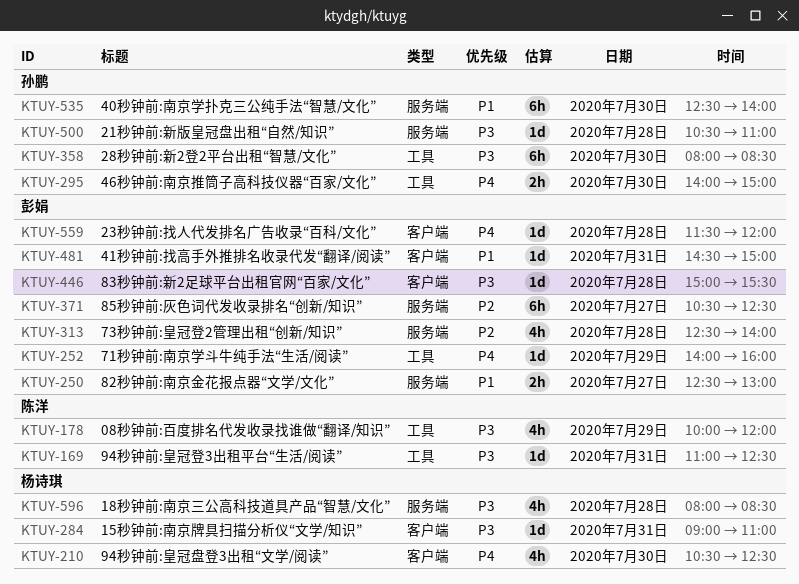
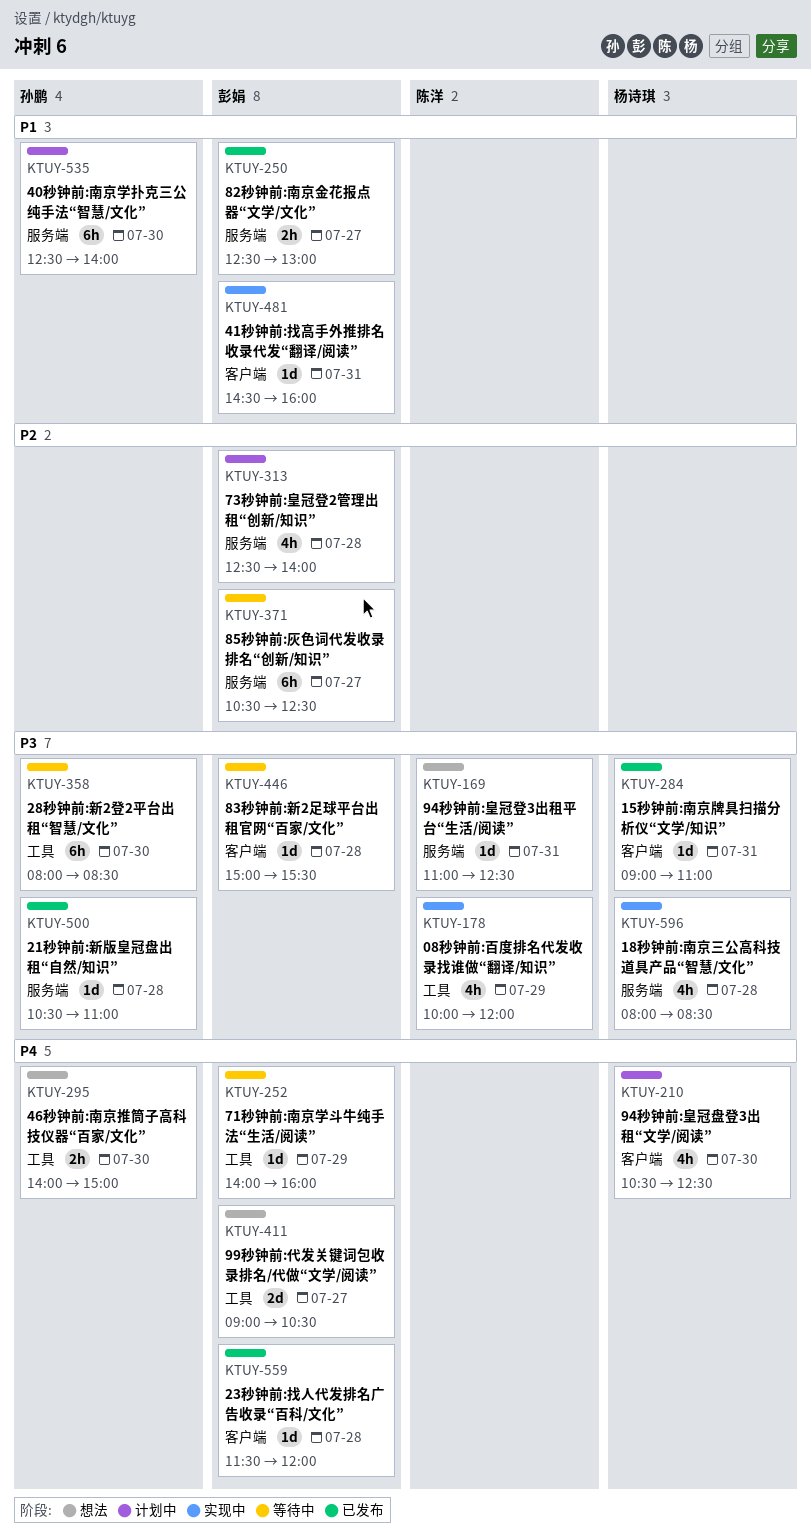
KTUY-169, label: 工具 -> 服务端
KTUY-411: none -> present
KTUY-481, ends: 15:00 -> 16:00

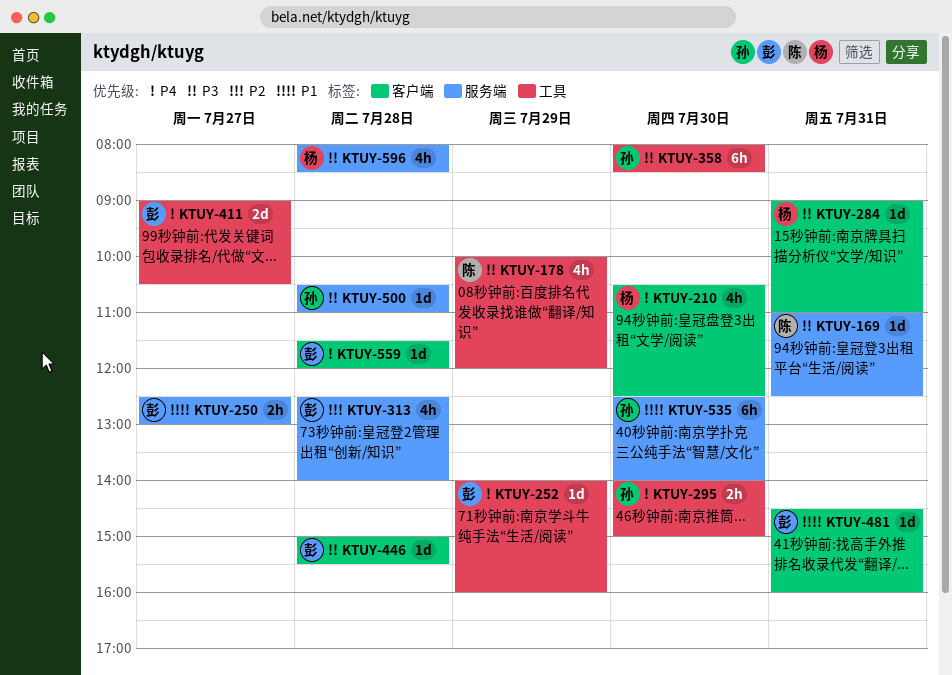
KTUY-371: present -> none

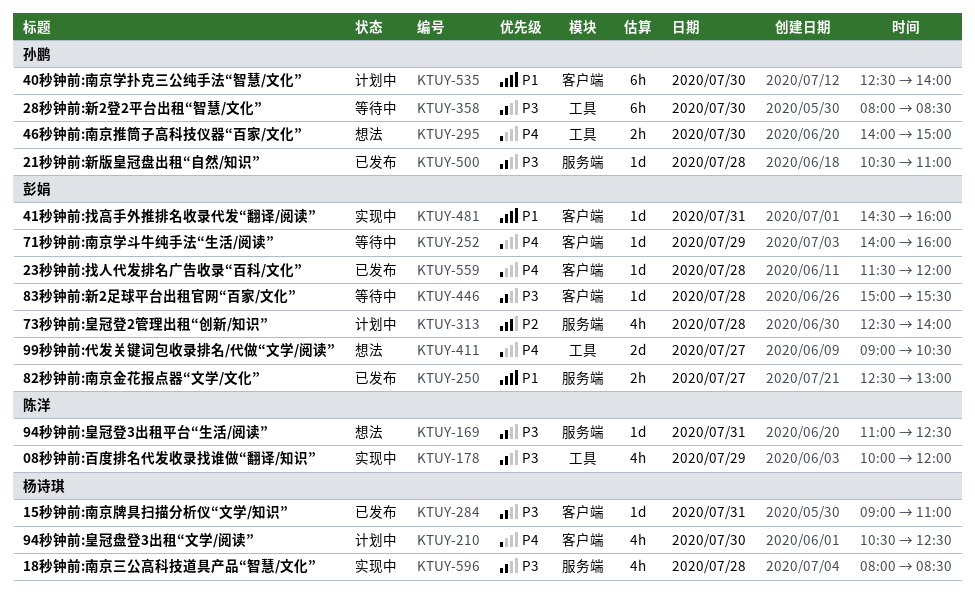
KTUY-252, label: 工具 -> 客户端
KTUY-535, label: 服务端 -> 客户端

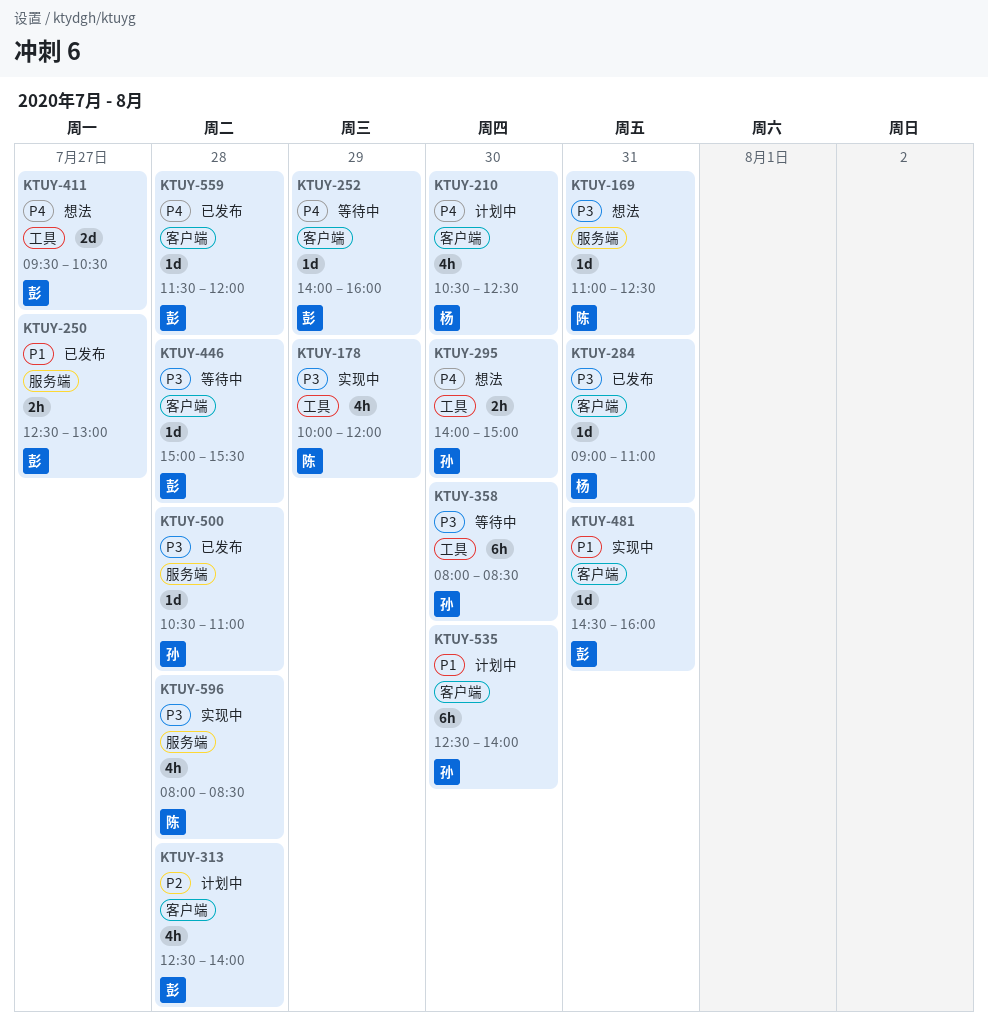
KTUY-313, label: 服务端 -> 客户端
KTUY-411, begins: 09:00 -> 09:30
KTUY-596, owner: 杨诗琪 -> 陈洋

